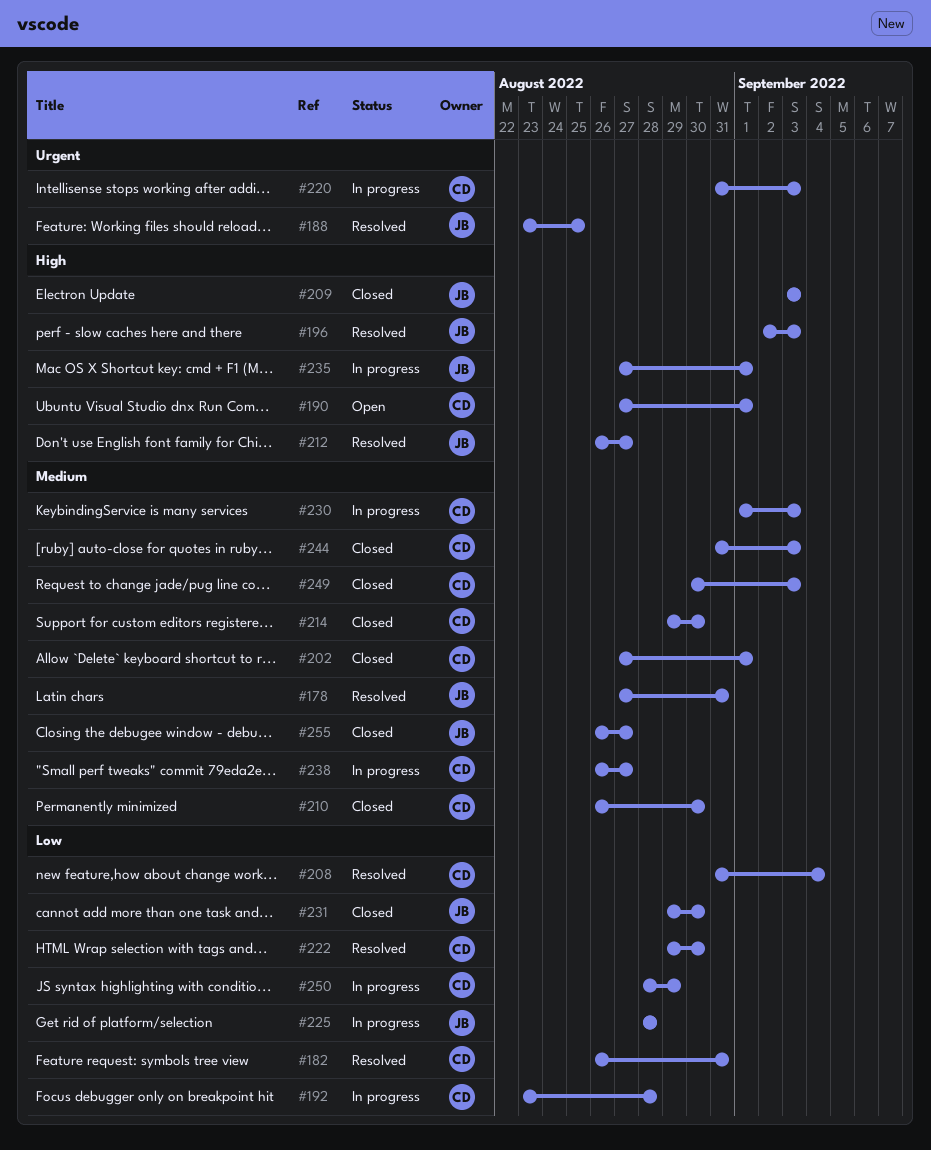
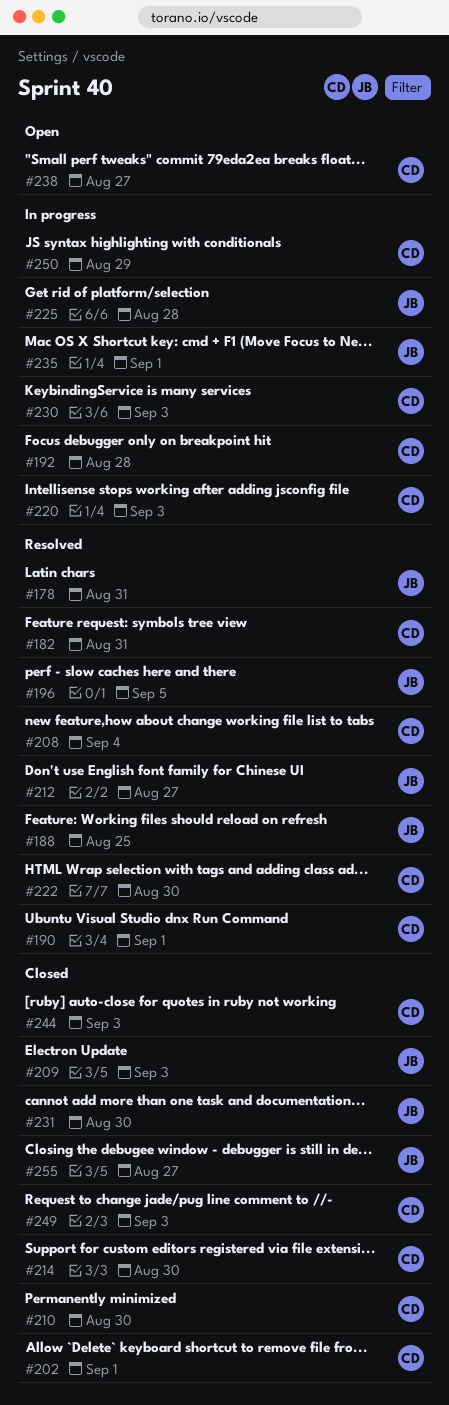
#190, status: Open -> Resolved
#196, due: Sep 3 -> Sep 5
#238, status: In progress -> Open

